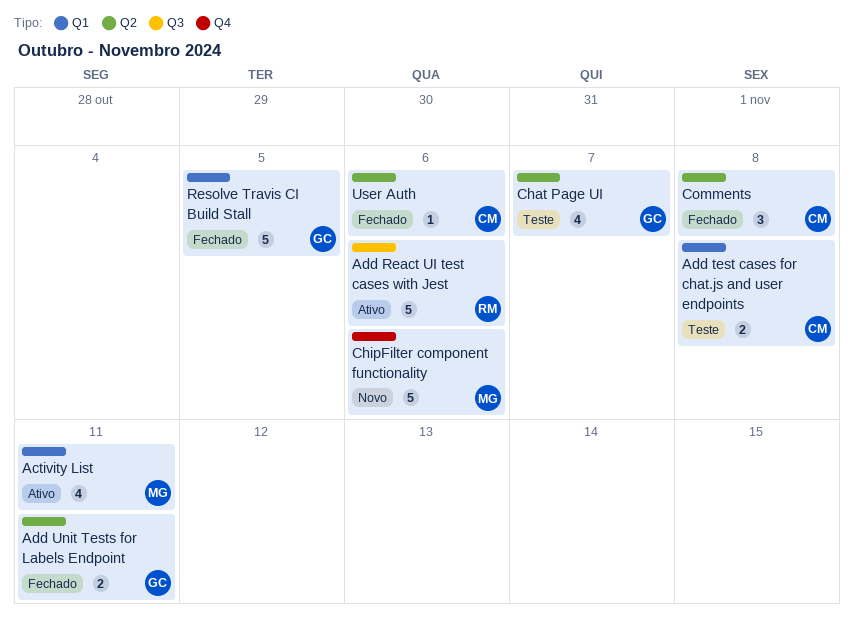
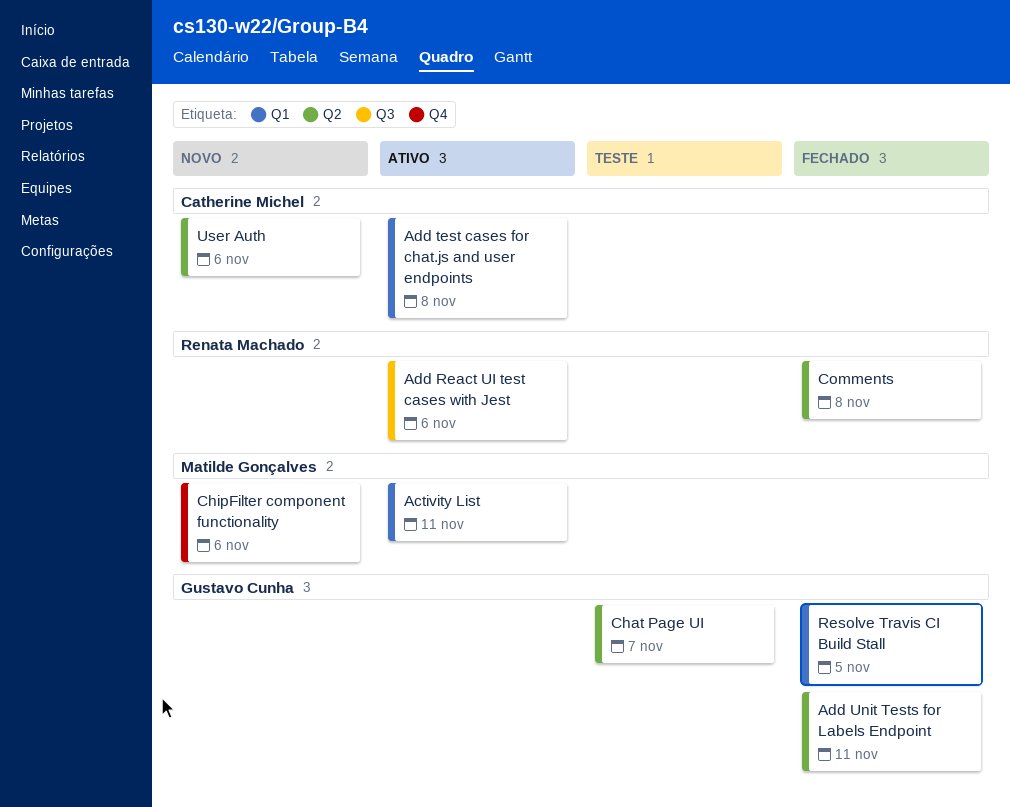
Add test cases for chat.js and user endpoints, status: Teste -> Ativo
Comments, owner: Catherine Michel -> Renata Machado
User Auth, status: Fechado -> Novo

